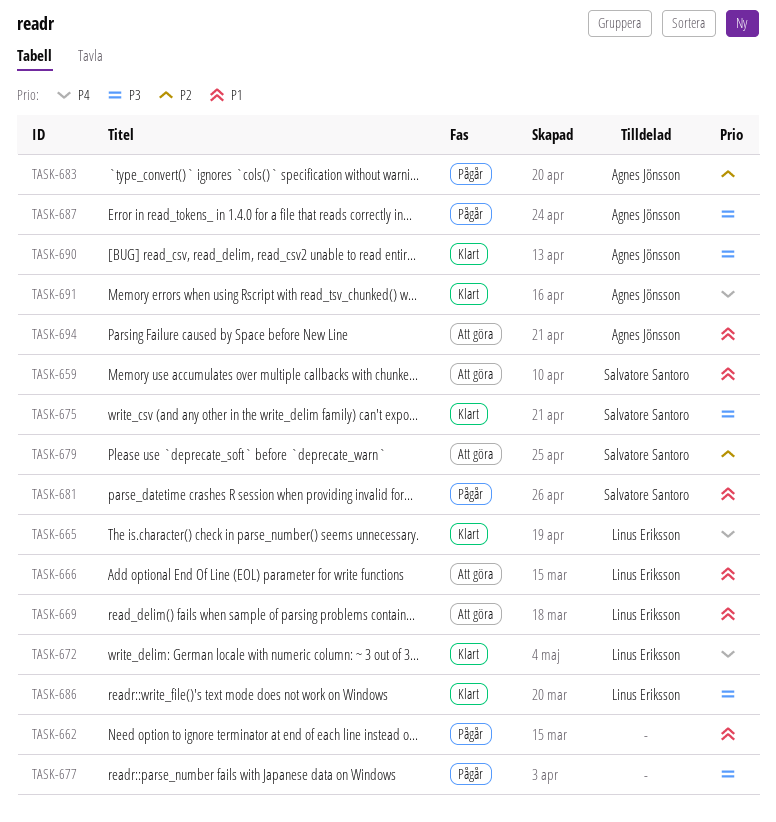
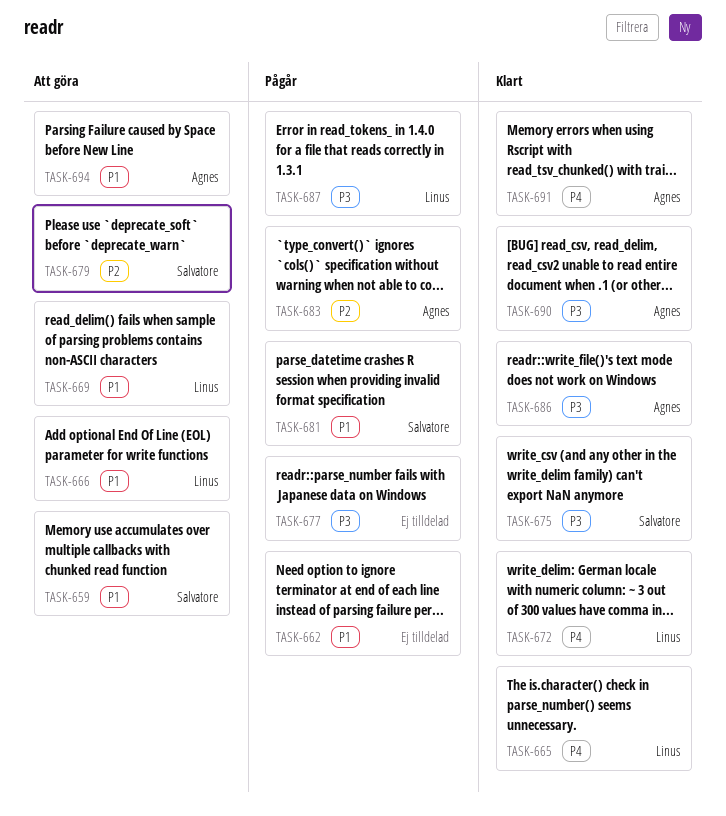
TASK-686, owner: Linus Eriksson -> Agnes Jönsson
TASK-687, owner: Agnes Jönsson -> Linus Eriksson

